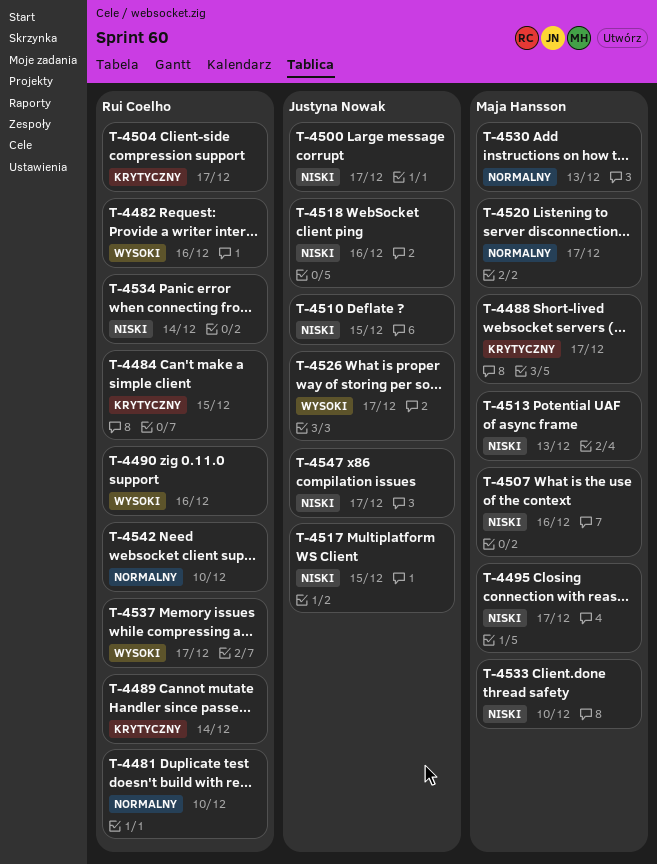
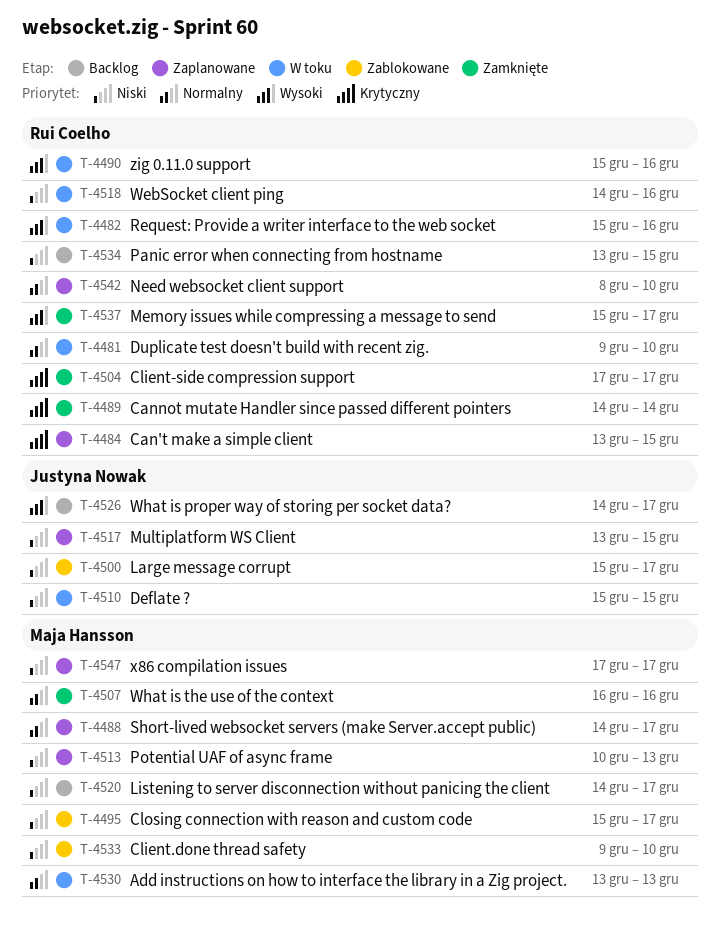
T-4488, priority: Krytyczny -> Normalny
T-4507, priority: Niski -> Normalny
T-4518, owner: Justyna Nowak -> Rui Coelho
T-4520, priority: Normalny -> Niski
T-4534, due: Dec 14 -> Dec 15
T-4547, owner: Justyna Nowak -> Maja Hansson

